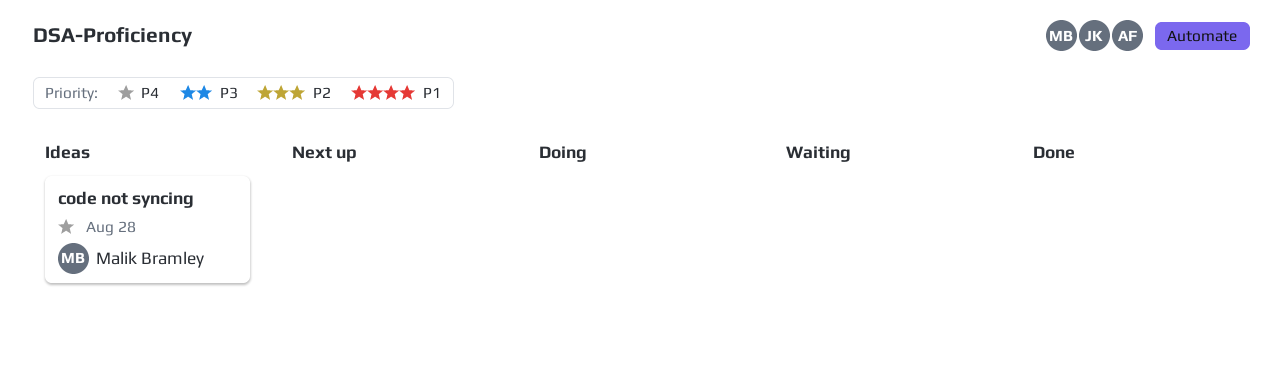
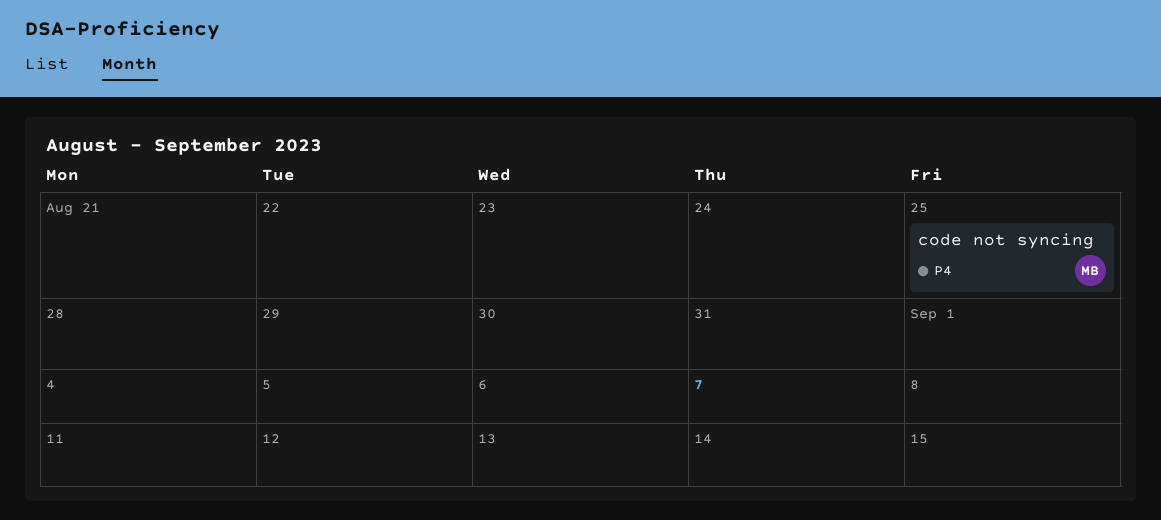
code not syncing, due: Aug 28 -> Aug 25

